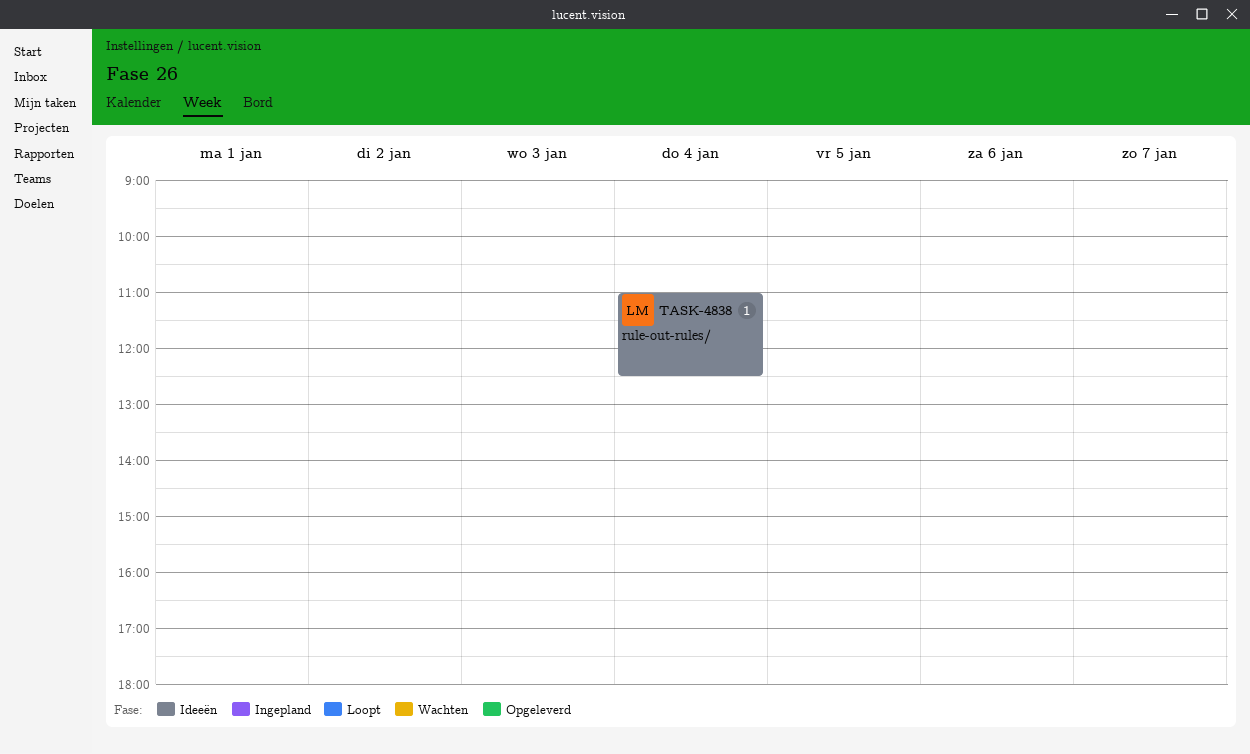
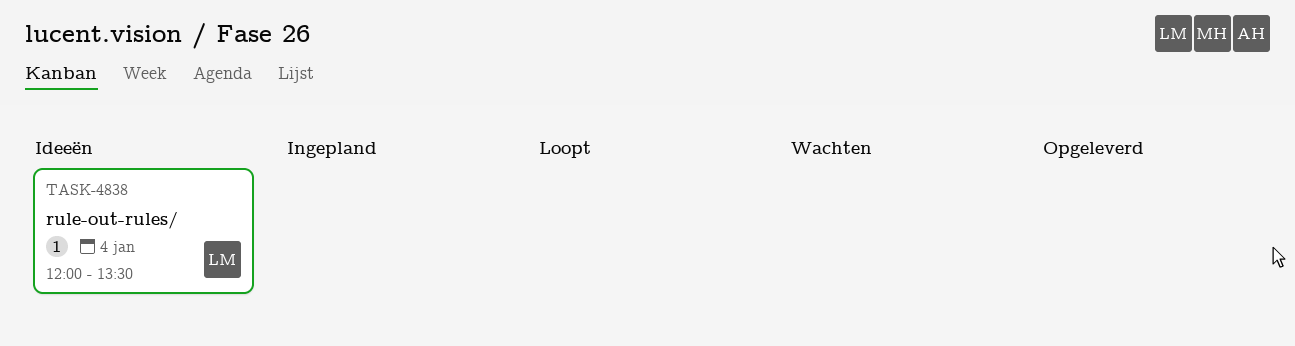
TASK-4838, begins: 11:00 -> 12:00
TASK-4838, ends: 12:30 -> 13:30

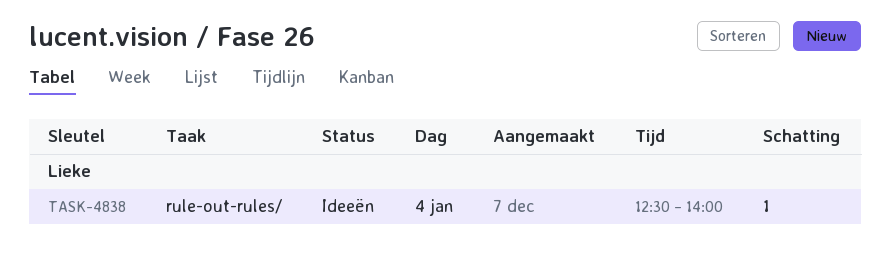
TASK-4838, begins: 12:00 -> 12:30
TASK-4838, ends: 13:30 -> 14:00

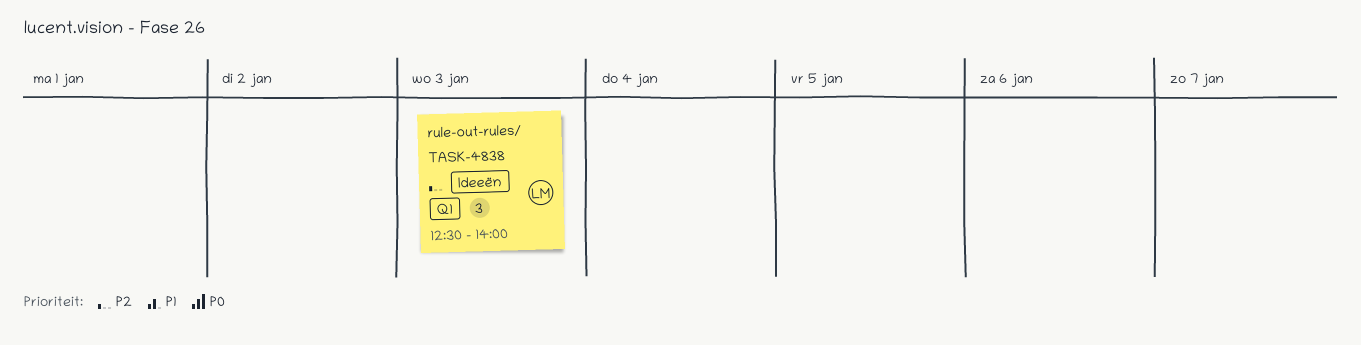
TASK-4838, estimate: 1 -> 3
TASK-4838, day: Jan 4 -> Jan 3

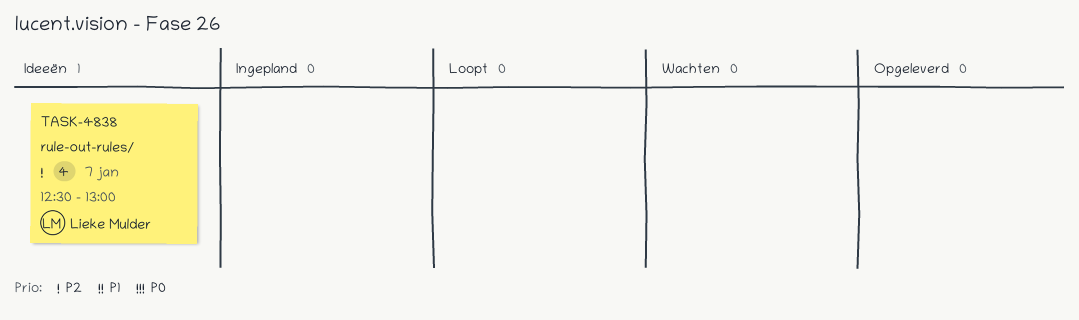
TASK-4838, estimate: 3 -> 4
TASK-4838, day: Jan 3 -> Jan 7
TASK-4838, ends: 14:00 -> 13:00

